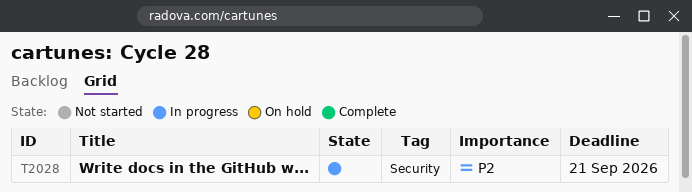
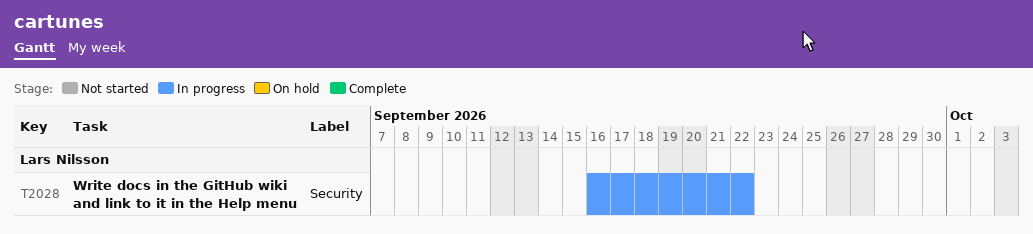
T2028, due: Sep 21 -> Sep 22

